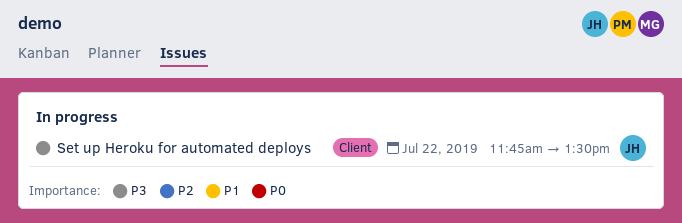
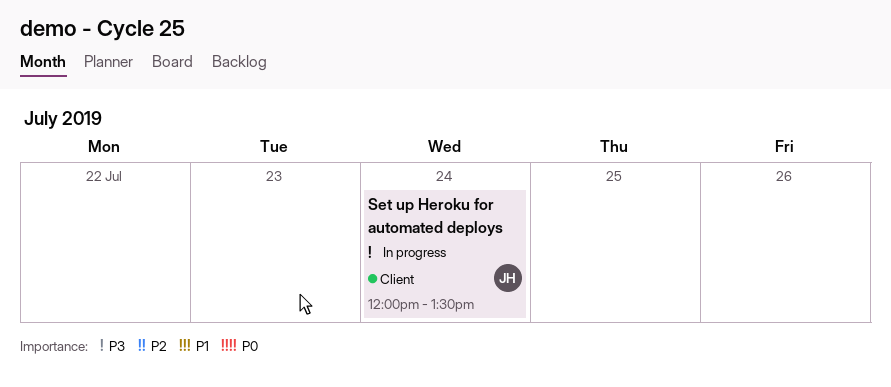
Set up Heroku for automated deploys, day: Jul 22 -> Jul 24
Set up Heroku for automated deploys, begins: 11:45 -> 12:00

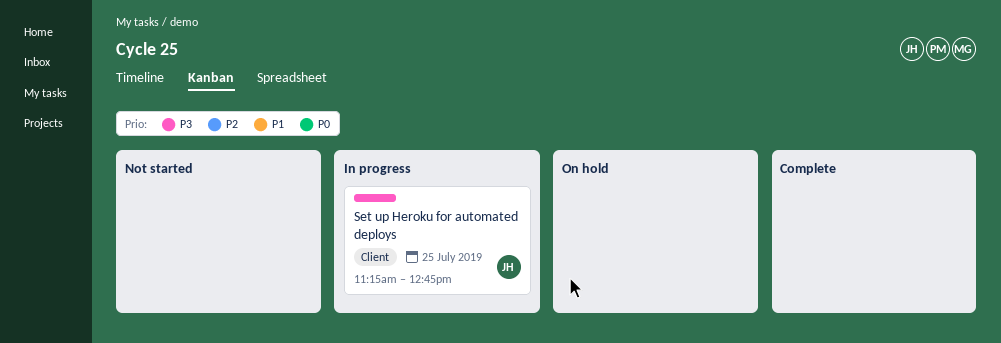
Set up Heroku for automated deploys, day: Jul 24 -> Jul 25
Set up Heroku for automated deploys, begins: 12:00 -> 11:15
Set up Heroku for automated deploys, ends: 13:30 -> 12:45

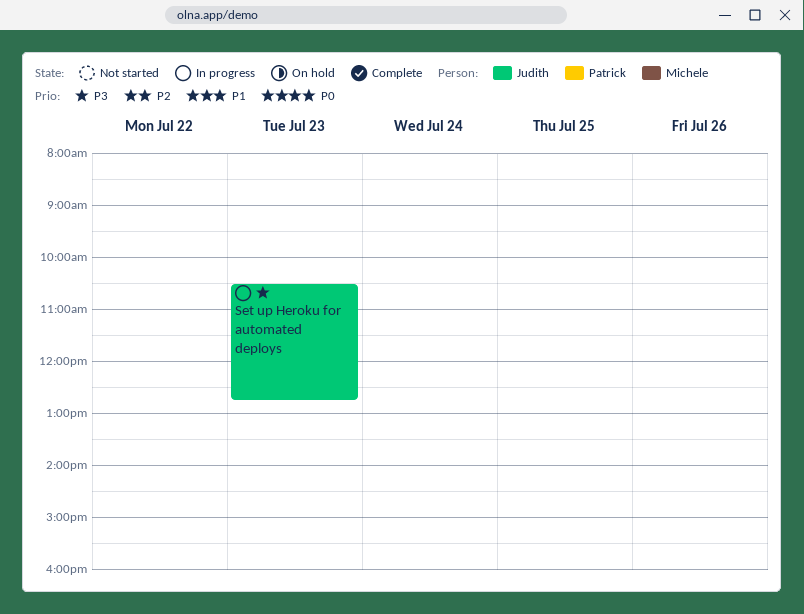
Set up Heroku for automated deploys, day: Jul 25 -> Jul 23
Set up Heroku for automated deploys, begins: 11:15 -> 10:30

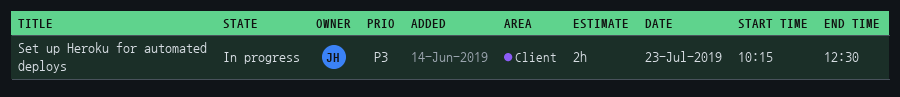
Set up Heroku for automated deploys, begins: 10:30 -> 10:15
Set up Heroku for automated deploys, ends: 12:45 -> 12:30

